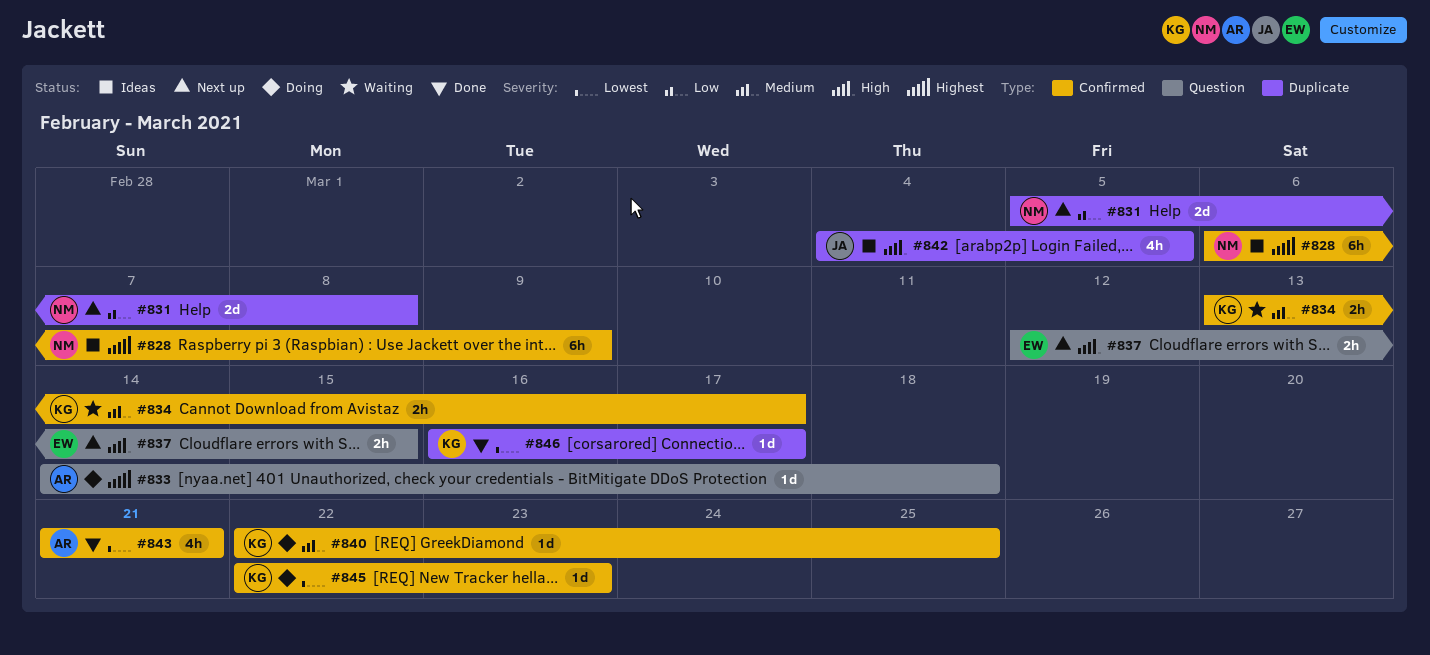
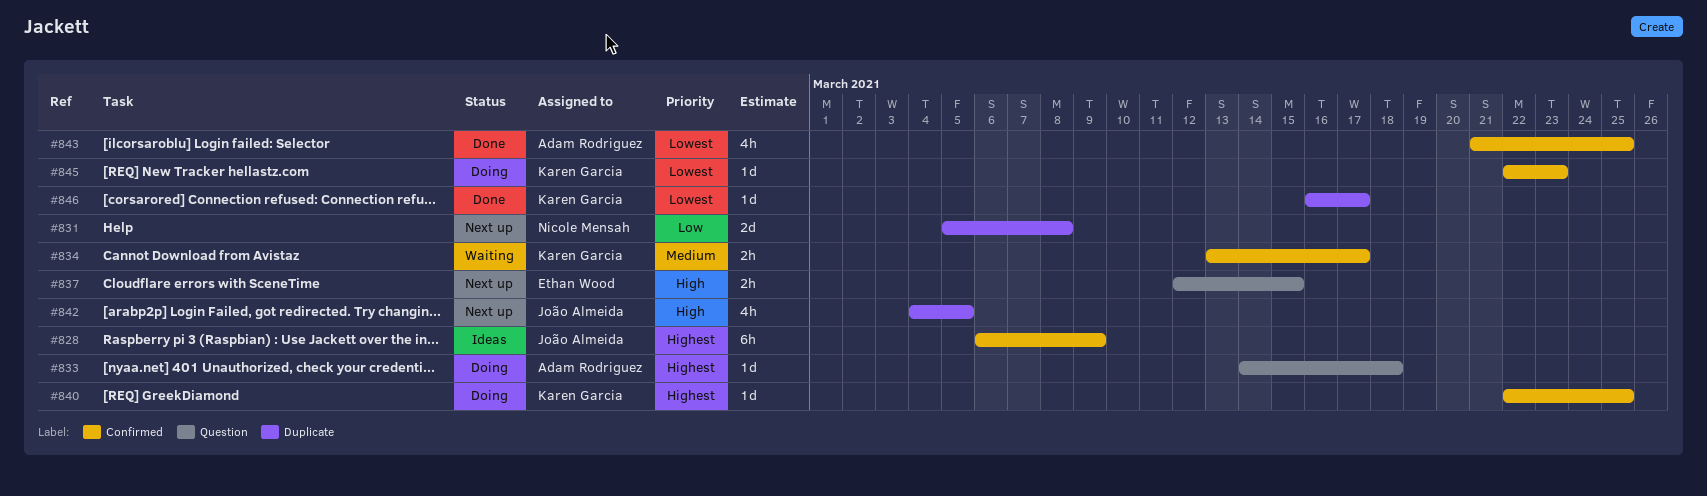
#828, owner: Nicole Mensah -> João Almeida
#840, priority: Medium -> Highest
#842, status: Ideas -> Next up
#843, due: Mar 21 -> Mar 25

